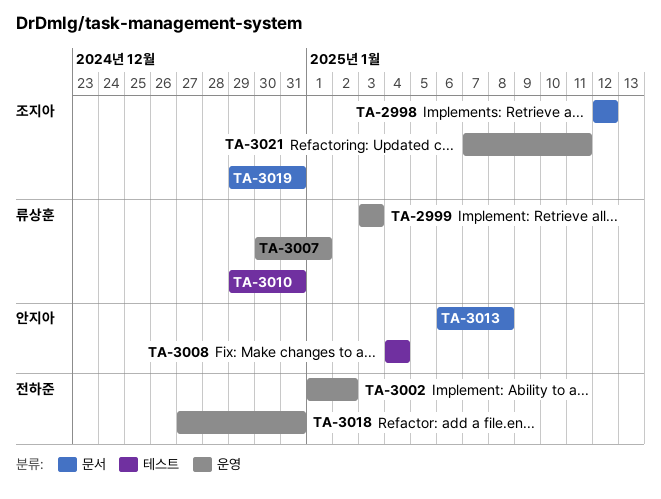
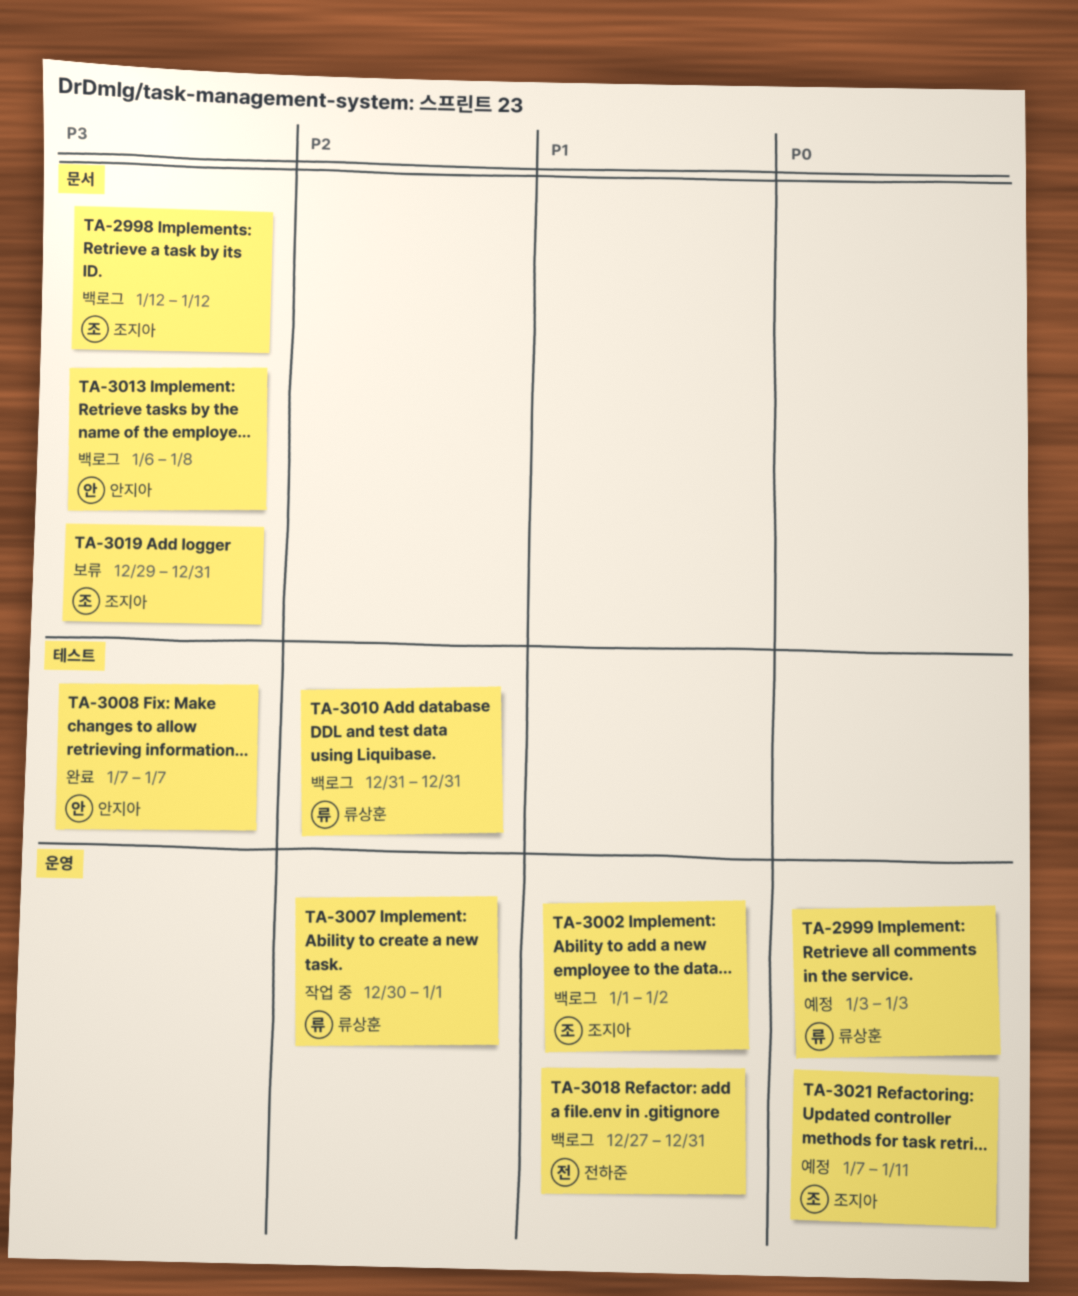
TA-3002, owner: 전하준 -> 조지아
TA-3008, start: Jan 4 -> Jan 7
TA-3008, due: Jan 4 -> Jan 7
TA-3010, start: Dec 29 -> Dec 31

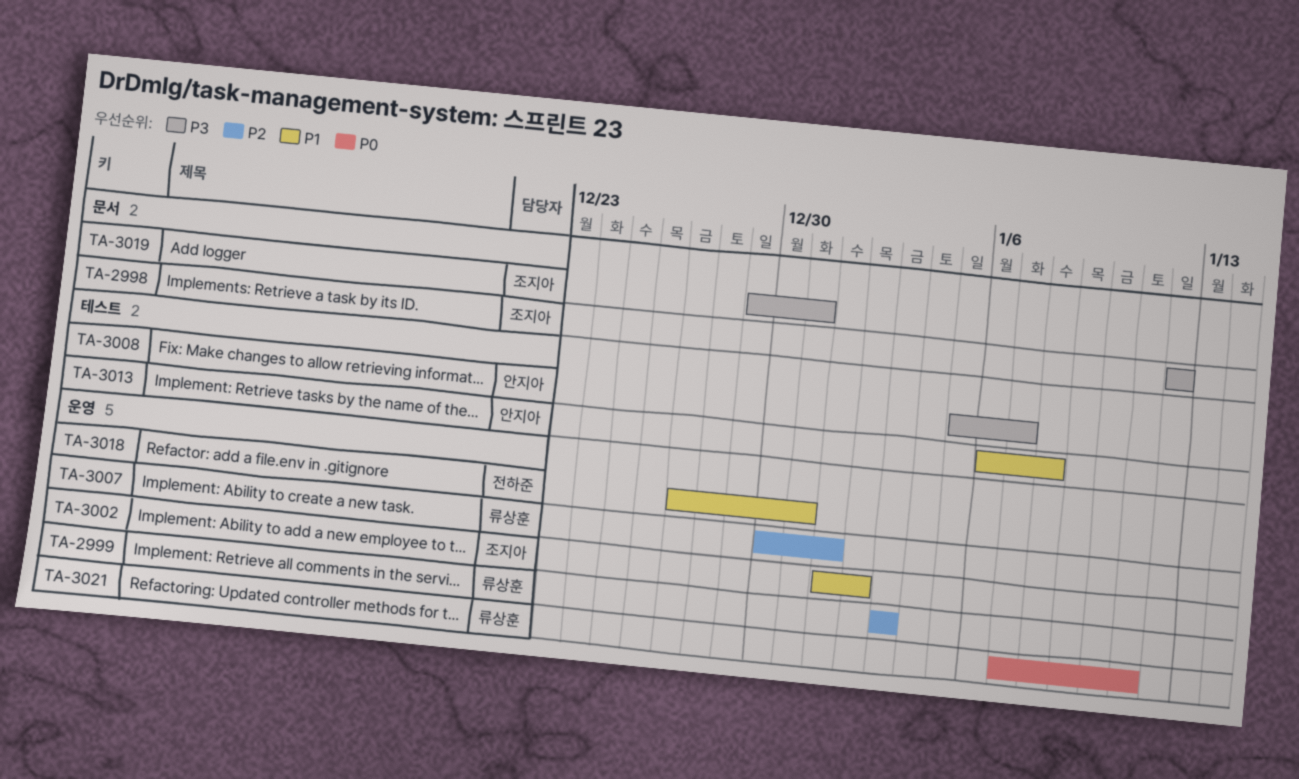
TA-2999, priority: P0 -> P2
TA-3008, start: Jan 7 -> Jan 5
TA-3010: present -> none
TA-3013, priority: P3 -> P1
TA-3013, label: 문서 -> 테스트
TA-3021, owner: 조지아 -> 류상훈

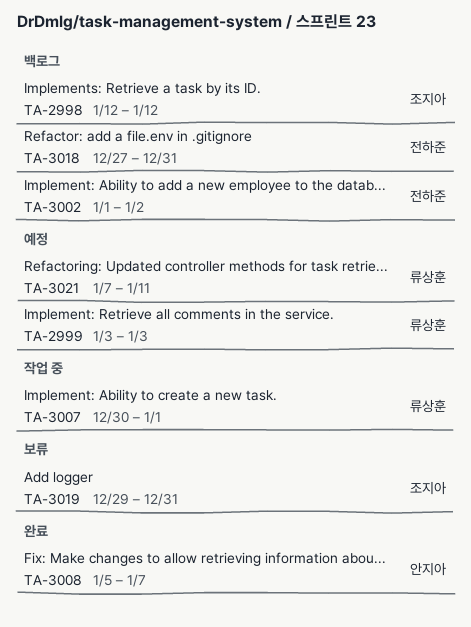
TA-3002, owner: 조지아 -> 전하준
TA-3013: present -> none

